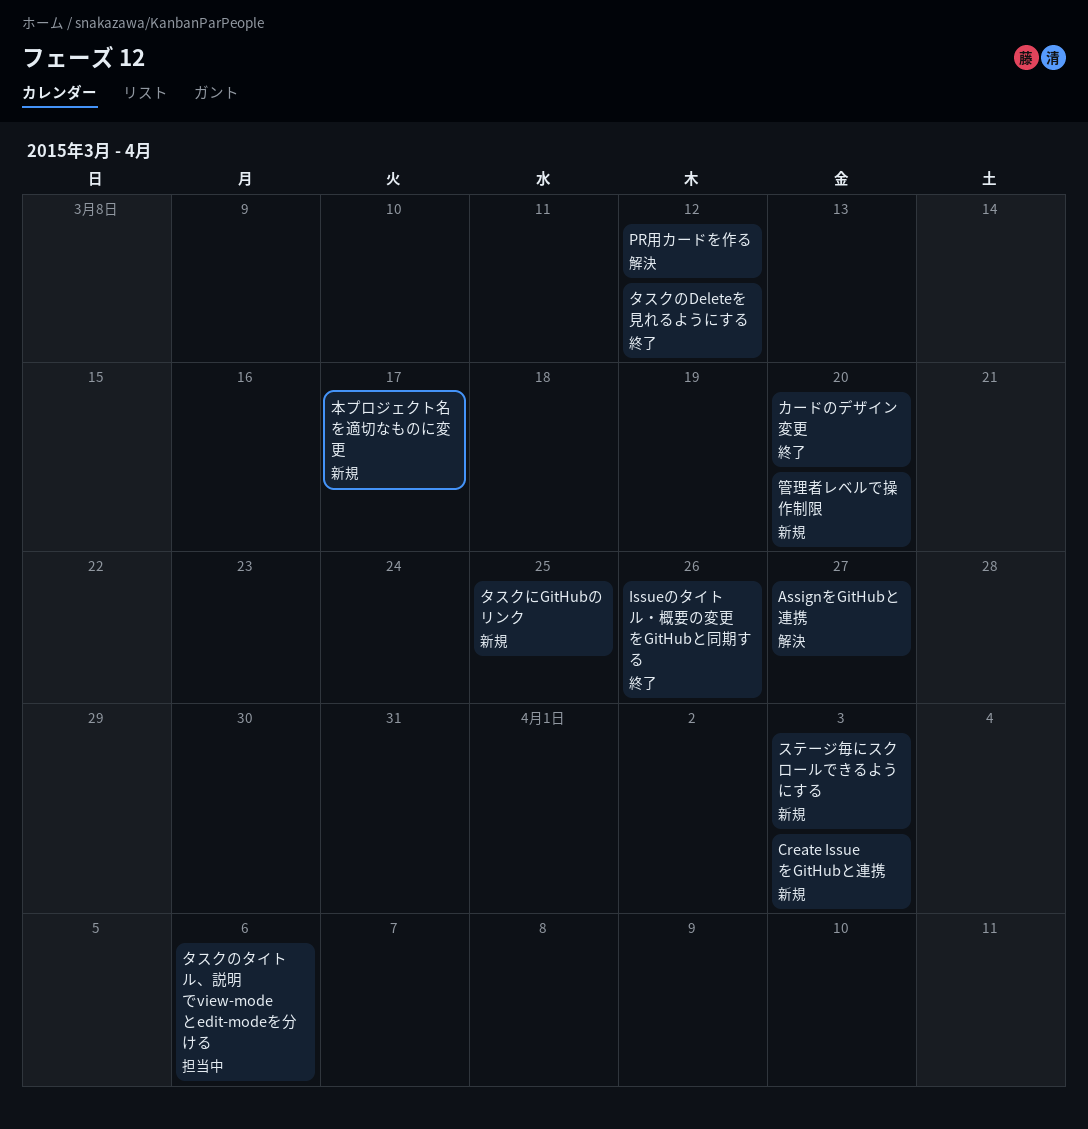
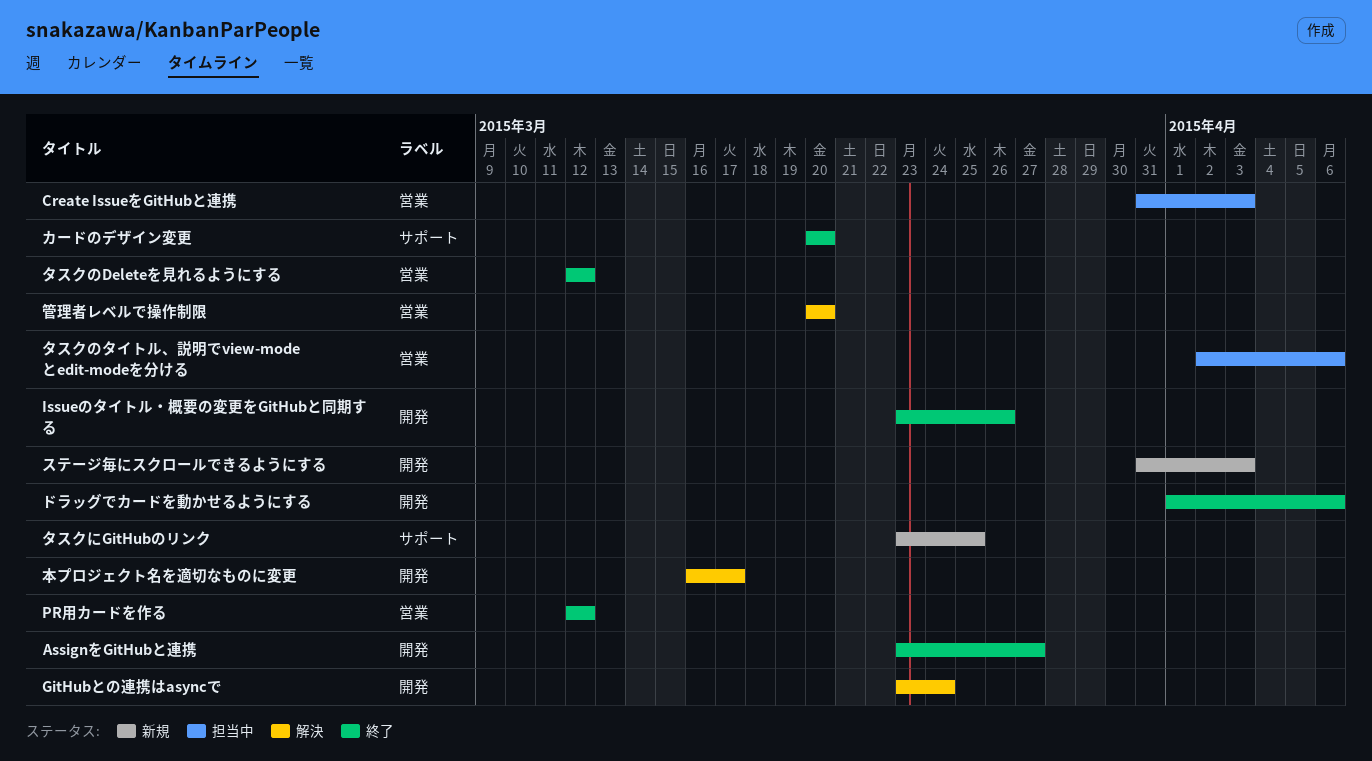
AssignをGitHubと連携, status: 解決 -> 終了
Create IssueをGitHubと連携, status: 新規 -> 担当中
GitHubとの連携はasyncで: none -> present
PR用カードを作る, status: 解決 -> 終了
ドラッグでカードを動かせるようにする: none -> present
本プロジェクト名を適切なものに変更, status: 新規 -> 解決
管理者レベルで操作制限, status: 新規 -> 解決

